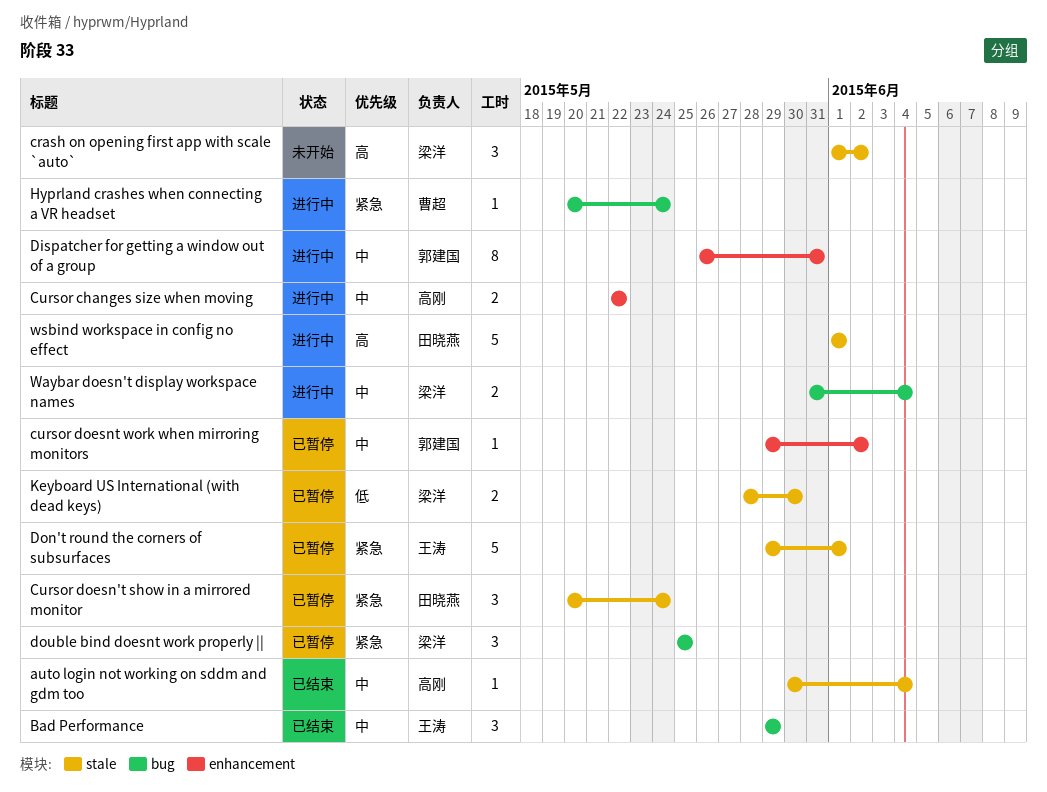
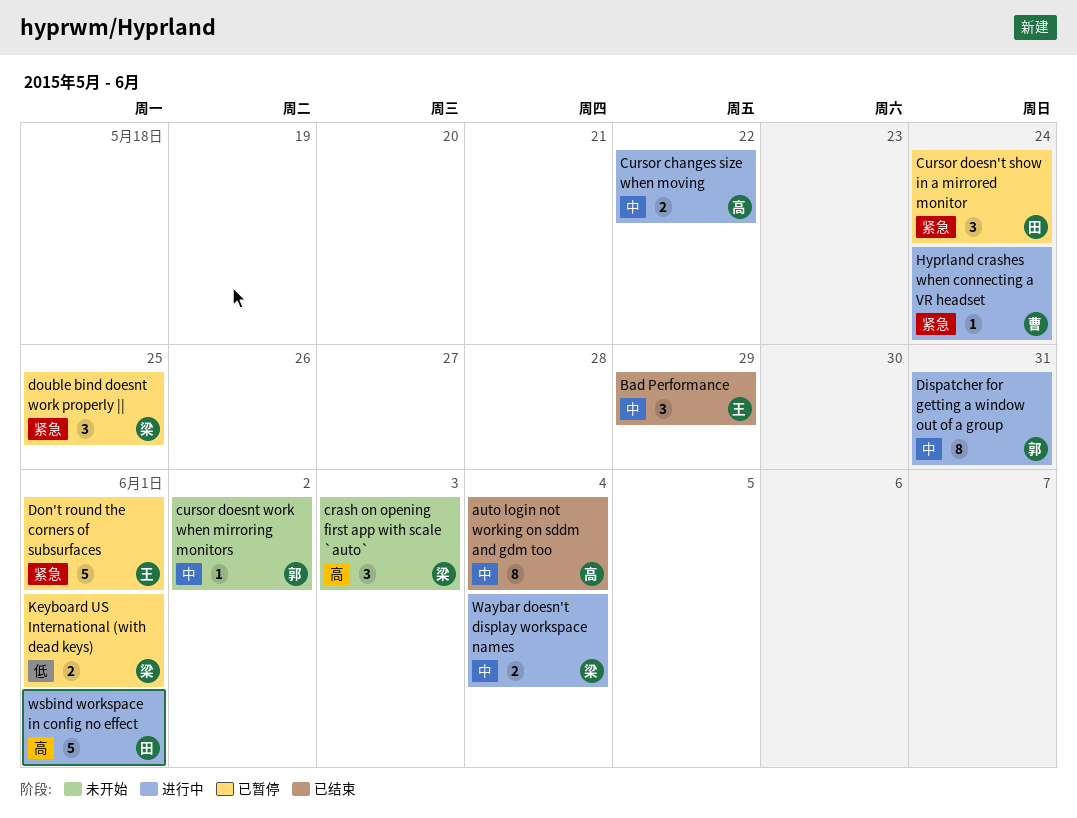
auto login not working on sddm and gdm too, estimate: 1 -> 8
crash on opening first app with scale `auto`, due: Jun 2 -> Jun 3
cursor doesnt work when mirroring monitors, status: 已暂停 -> 未开始
Keyboard US International (with dead keys), due: May 30 -> Jun 1

